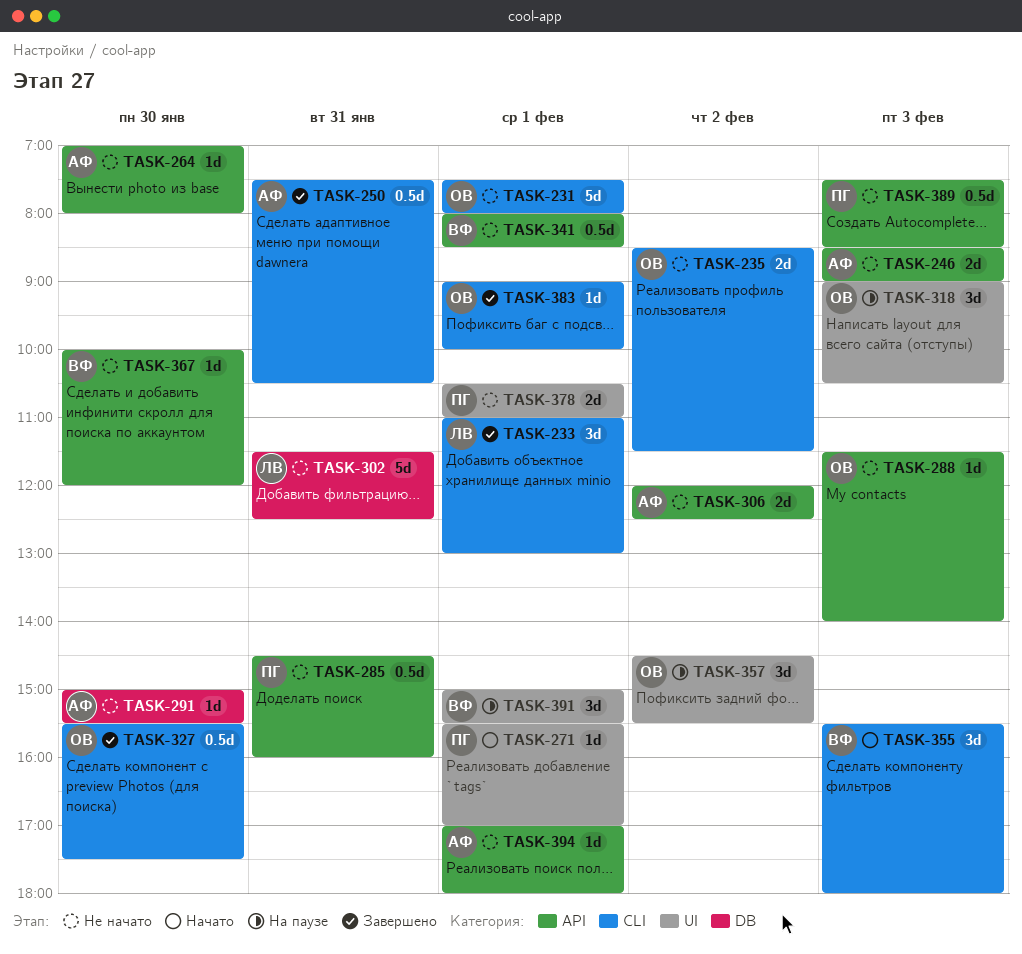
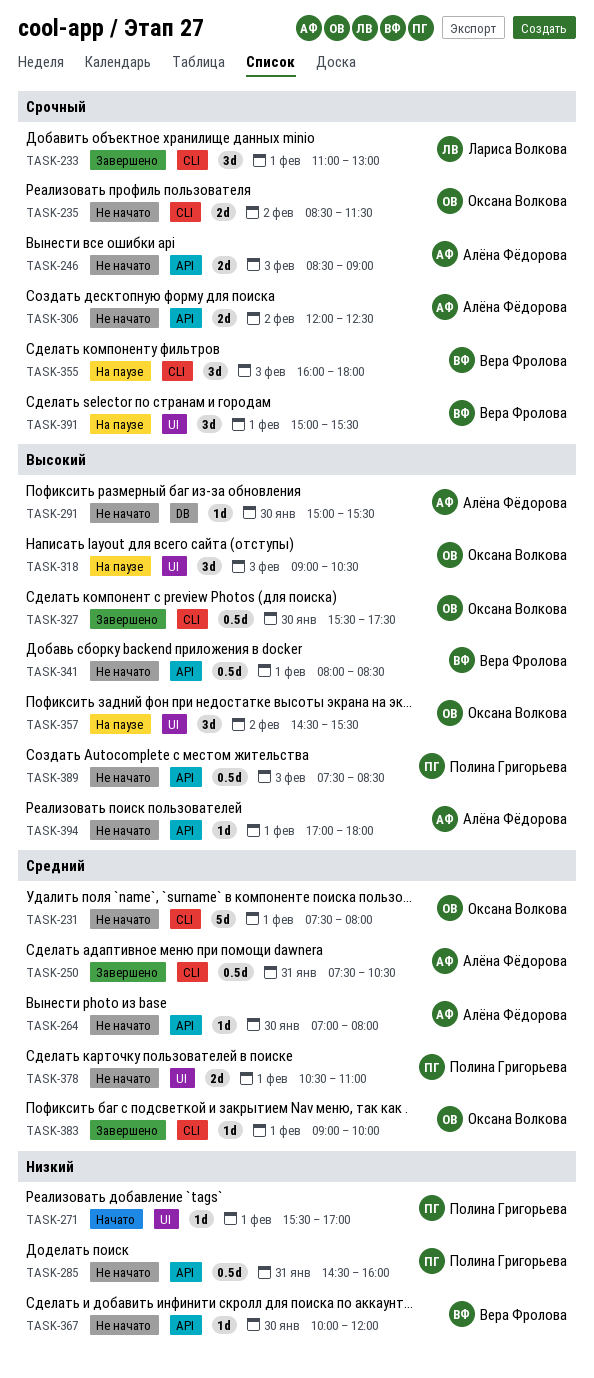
TASK-288: present -> none
TASK-302: present -> none
TASK-355, status: Начато -> На паузе
TASK-355, begins: 15:30 -> 16:00

